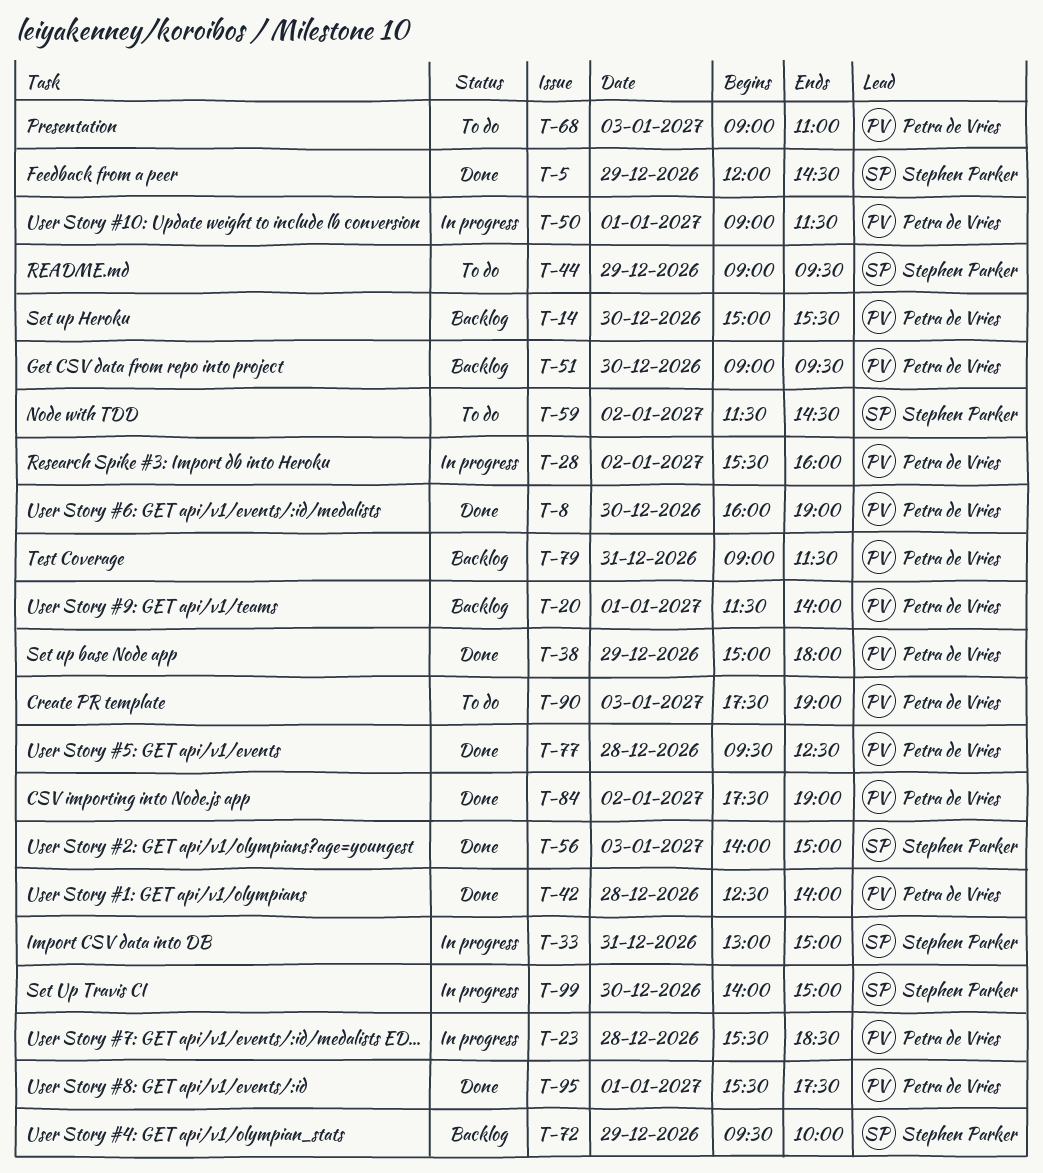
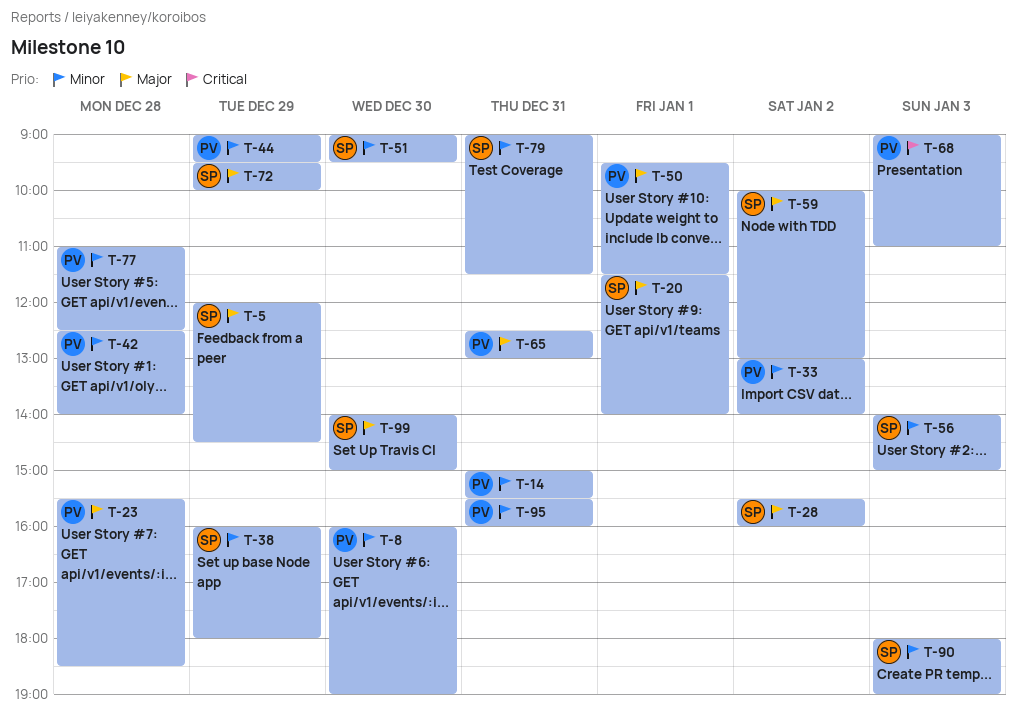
T-14, day: Dec 30 -> Dec 31
T-20, owner: Petra de Vries -> Stephen Parker
T-28, owner: Petra de Vries -> Stephen Parker
T-33, owner: Stephen Parker -> Petra de Vries
T-33, day: Dec 31 -> Jan 2
T-33, ends: 15:00 -> 14:00
T-38, owner: Petra de Vries -> Stephen Parker
T-38, begins: 15:00 -> 16:00
T-44, owner: Stephen Parker -> Petra de Vries
T-50, begins: 09:00 -> 09:30
T-51, owner: Petra de Vries -> Stephen Parker
T-59, begins: 11:30 -> 10:00
T-59, ends: 14:30 -> 13:00
T-65: none -> present
T-77, begins: 09:30 -> 11:00
T-79, owner: Petra de Vries -> Stephen Parker
T-84: present -> none
T-90, owner: Petra de Vries -> Stephen Parker
T-90, begins: 17:30 -> 18:00
T-95, day: Jan 1 -> Dec 31
T-95, ends: 17:30 -> 16:00

